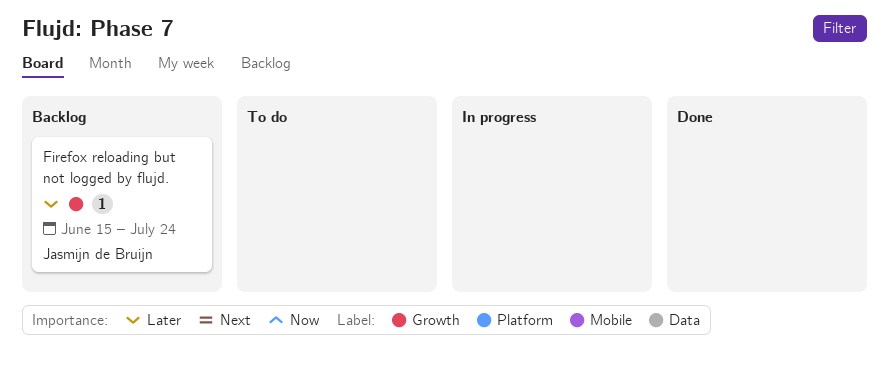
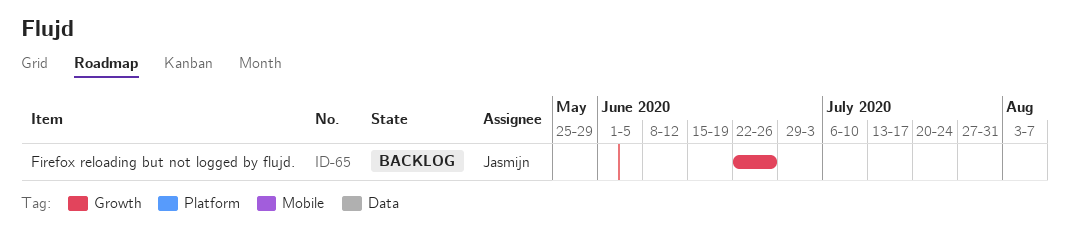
Firefox reloading but not logged by flujd., start: Jun 15 -> Jun 22
Firefox reloading but not logged by flujd., due: Jul 24 -> Jun 26

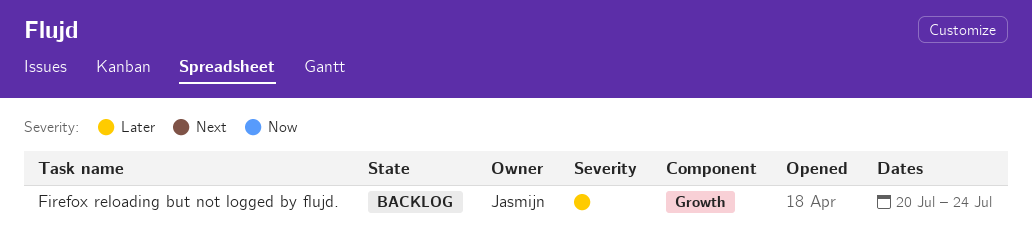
Firefox reloading but not logged by flujd., start: Jun 22 -> Jul 20
Firefox reloading but not logged by flujd., due: Jun 26 -> Jul 24

